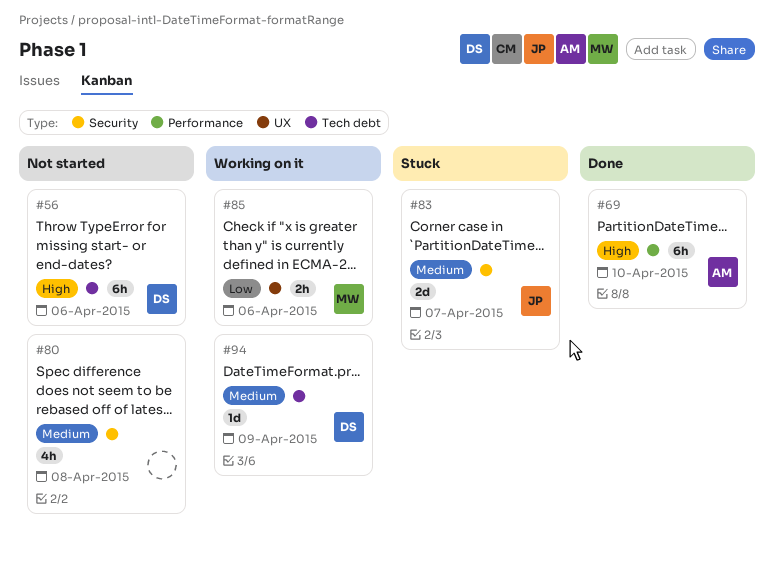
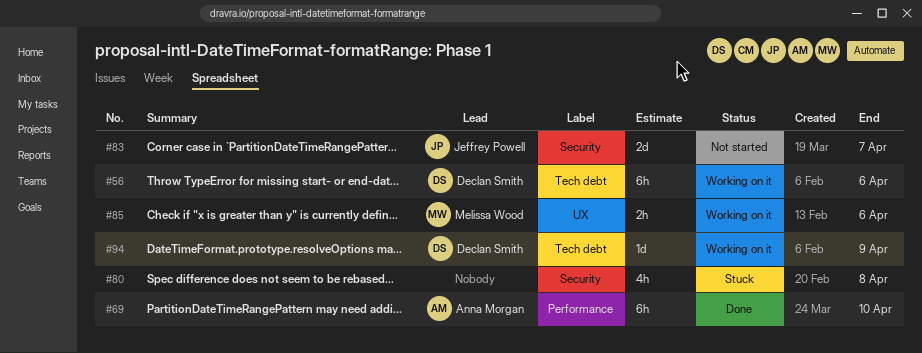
#56, status: Not started -> Working on it
#80, status: Not started -> Stuck
#83, status: Stuck -> Not started

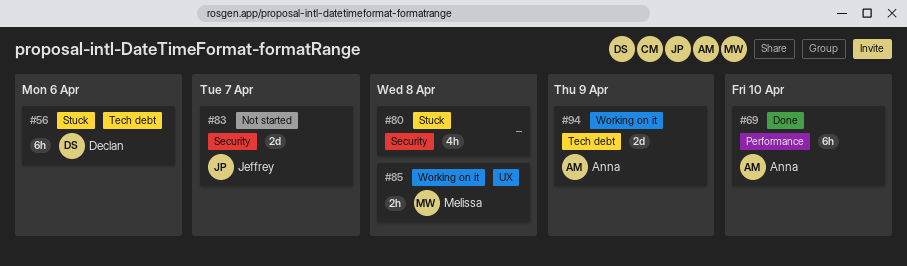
#56, status: Working on it -> Stuck
#85, due: Apr 6 -> Apr 8
#94, owner: Declan Smith -> Anna Morgan
#94, estimate: 1d -> 2d

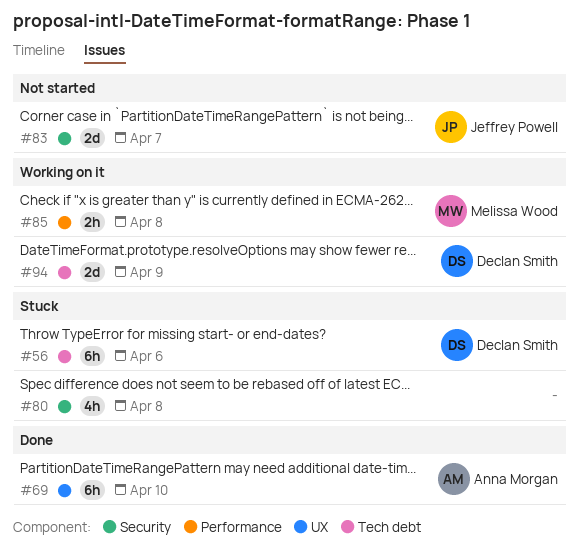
#69, label: Performance -> UX
#85, label: UX -> Performance
#94, owner: Anna Morgan -> Declan Smith

